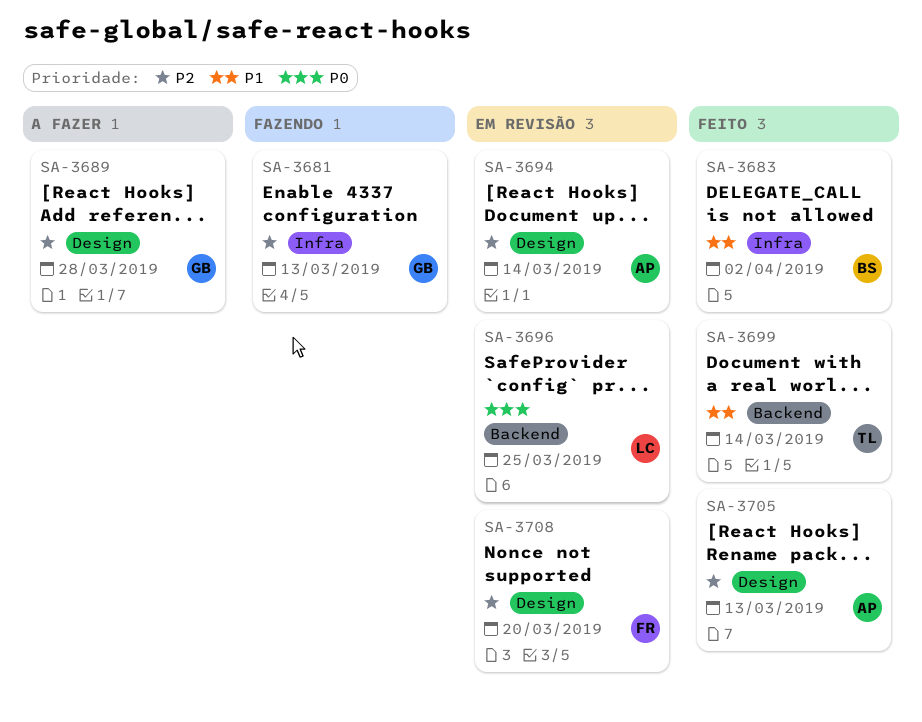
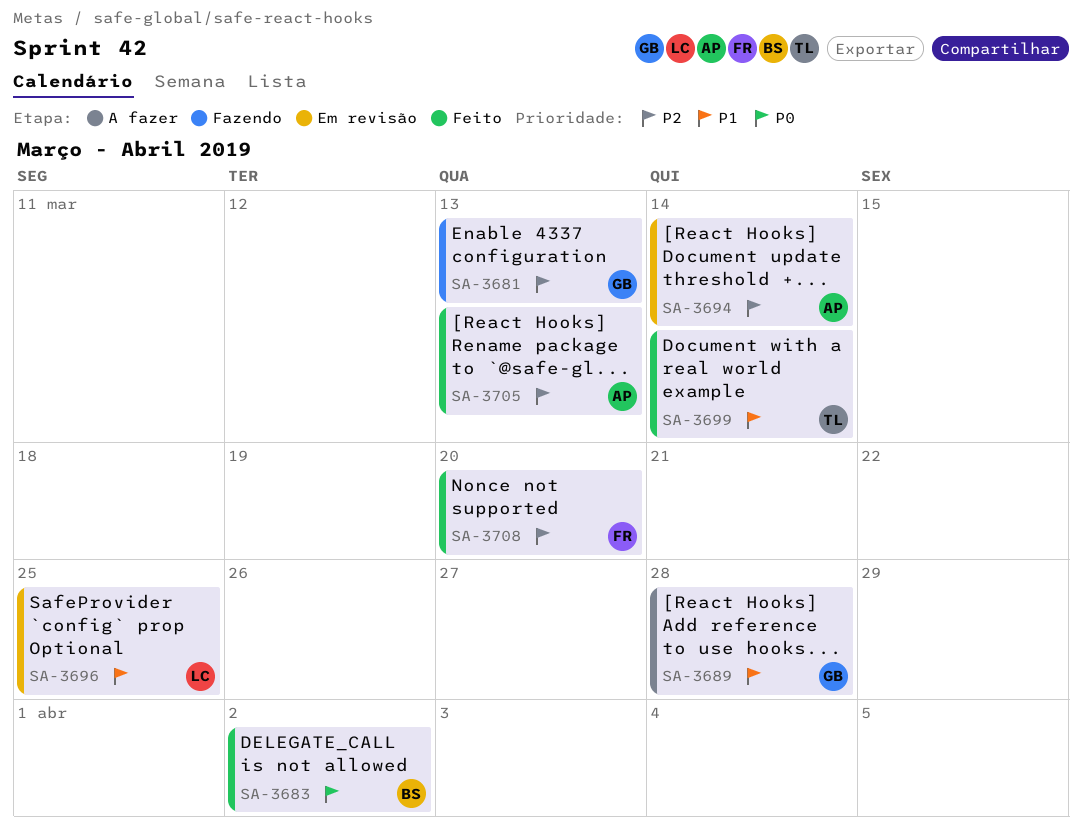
SA-3683, priority: P1 -> P0
SA-3689, priority: P2 -> P1
SA-3696, priority: P0 -> P1
SA-3708, status: Em revisão -> Feito

